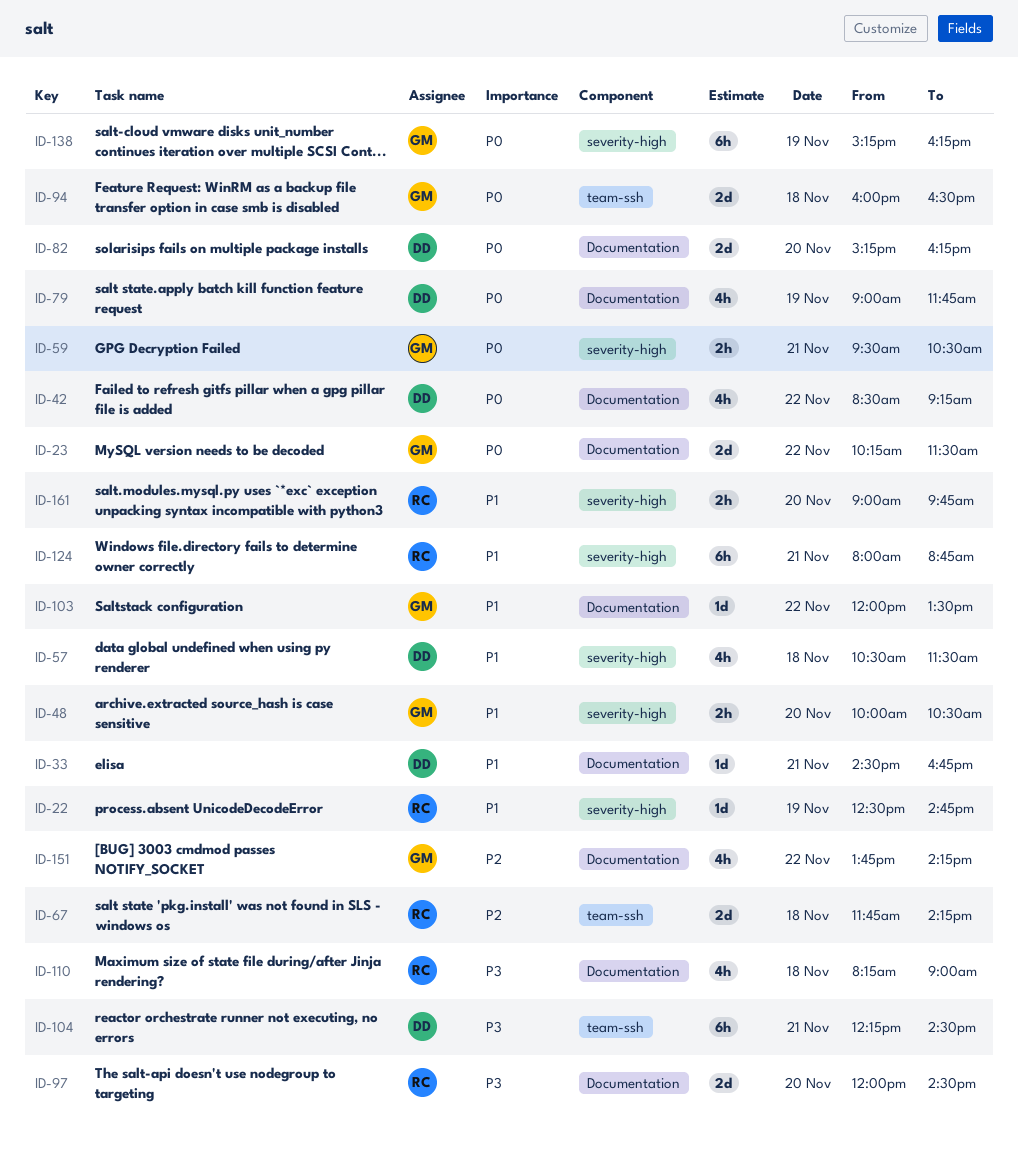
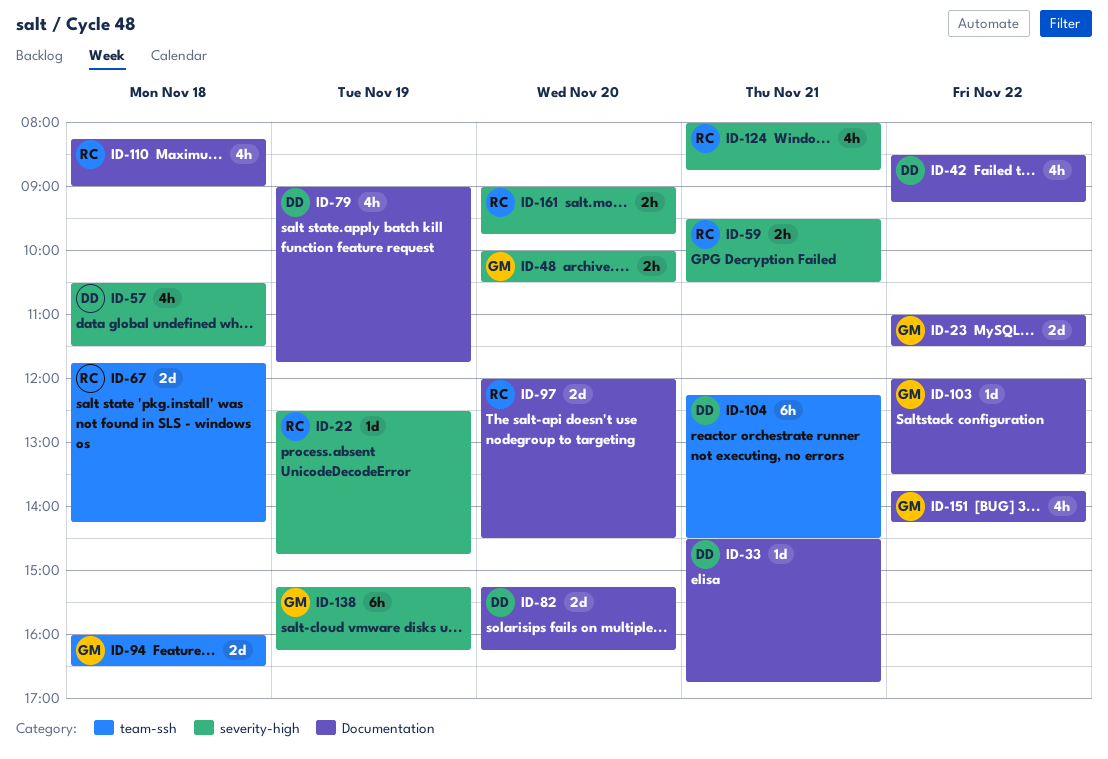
ID-23, begins: 10:15 -> 11:00
ID-59, owner: GM -> RC
ID-124, estimate: 6h -> 4h

